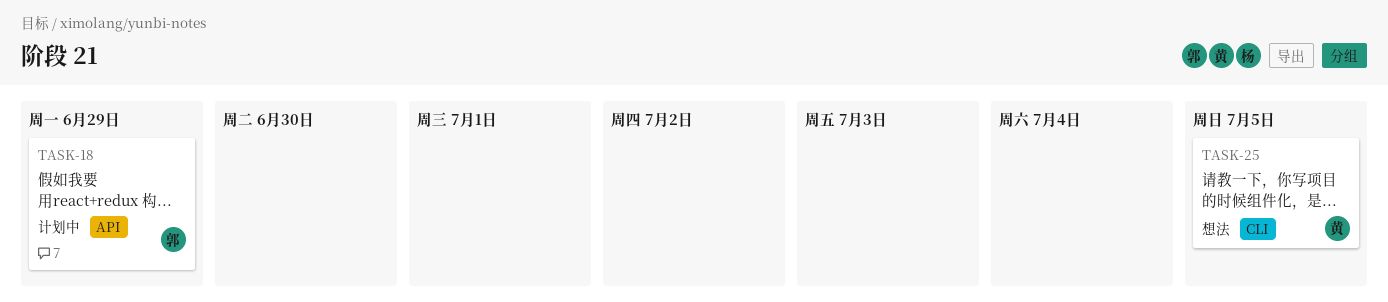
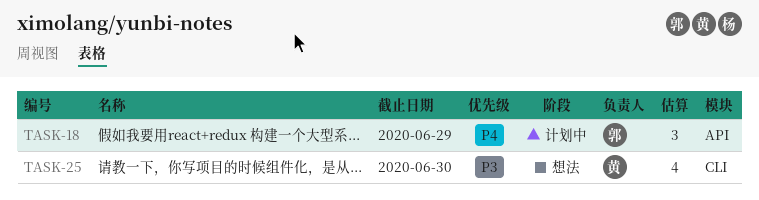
TASK-25, due: Jul 5 -> Jun 30

